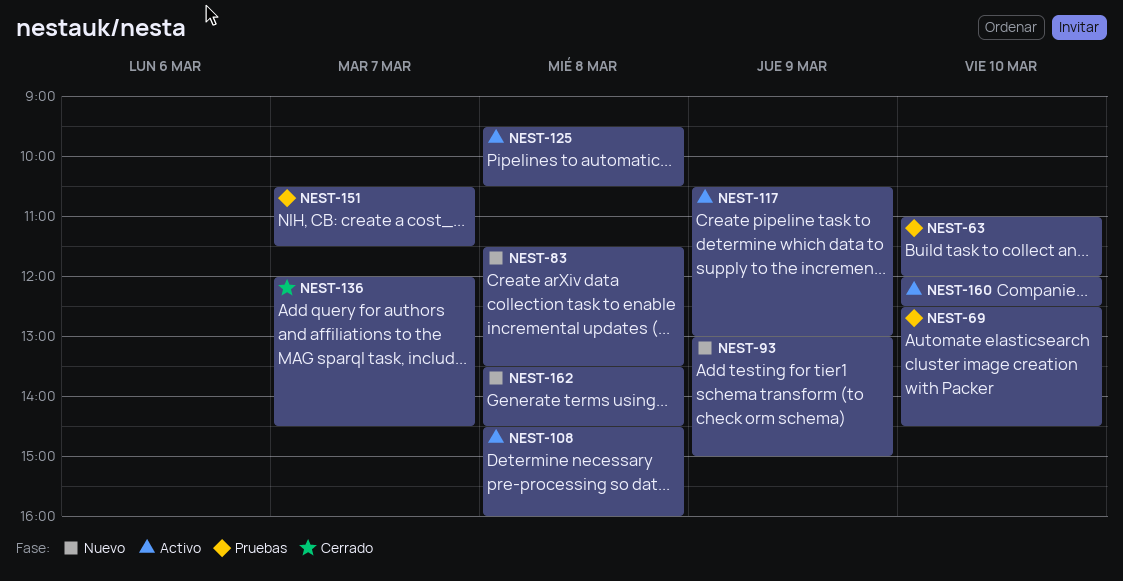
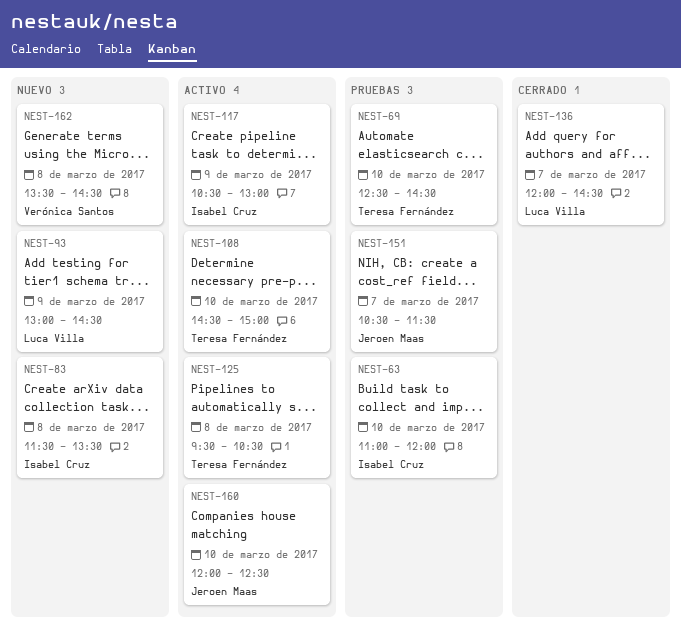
NEST-93, ends: 15:00 -> 14:30
NEST-108, day: Mar 8 -> Mar 10
NEST-108, ends: 16:00 -> 15:00

